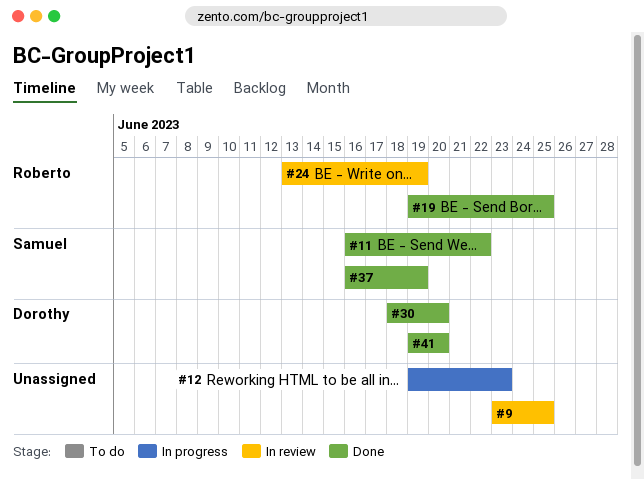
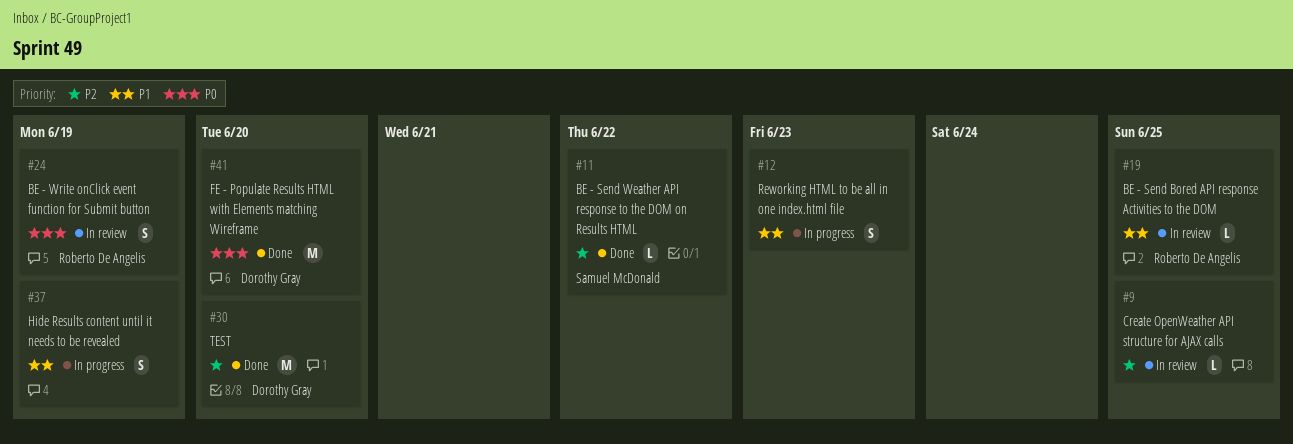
#19, status: Done -> In review
#37, status: Done -> In progress
#37, owner: Samuel McDonald -> none

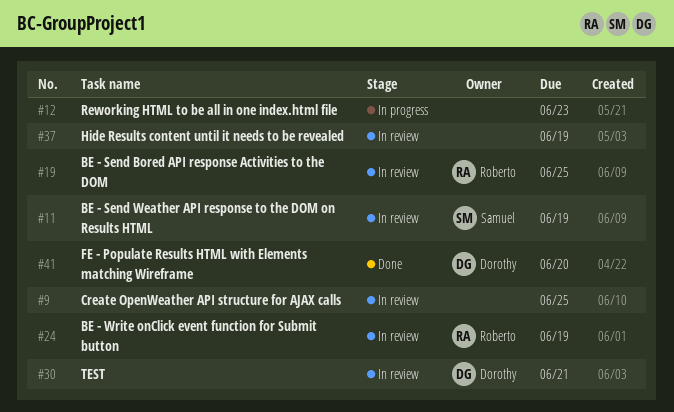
#11, status: Done -> In review
#11, due: Jun 22 -> Jun 19
#30, status: Done -> In review
#30, due: Jun 20 -> Jun 21
#37, status: In progress -> In review

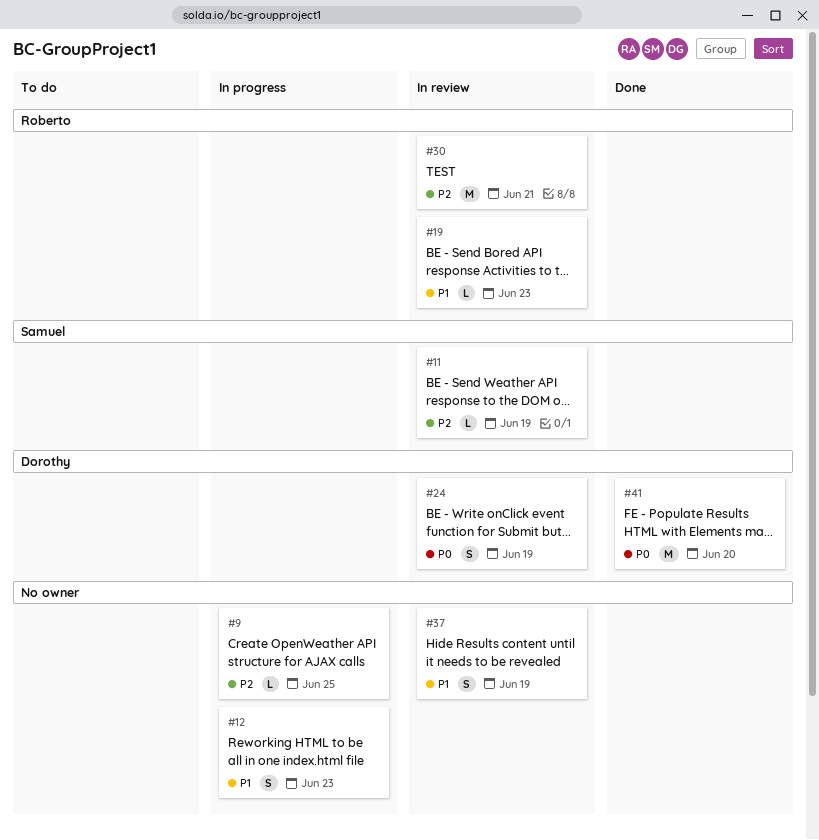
#9, status: In review -> In progress
#19, due: Jun 25 -> Jun 23
#24, owner: Roberto -> Dorothy
#30, owner: Dorothy -> Roberto

